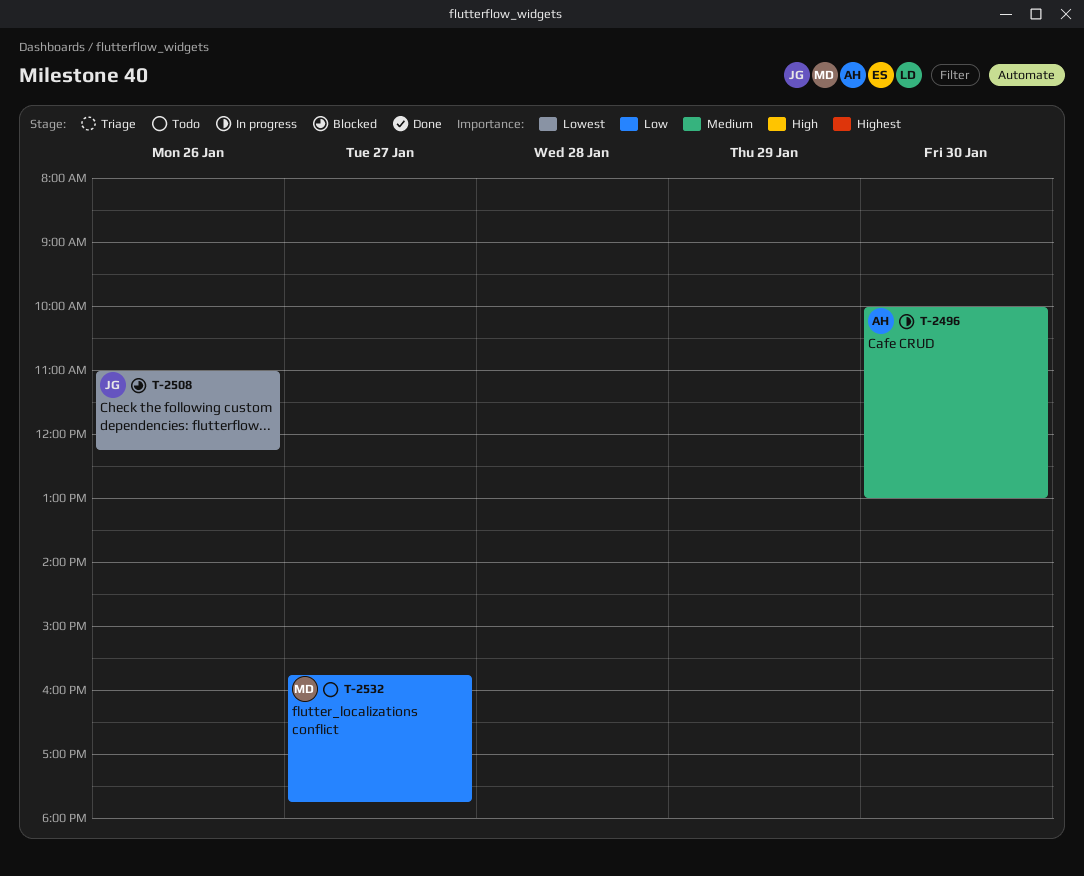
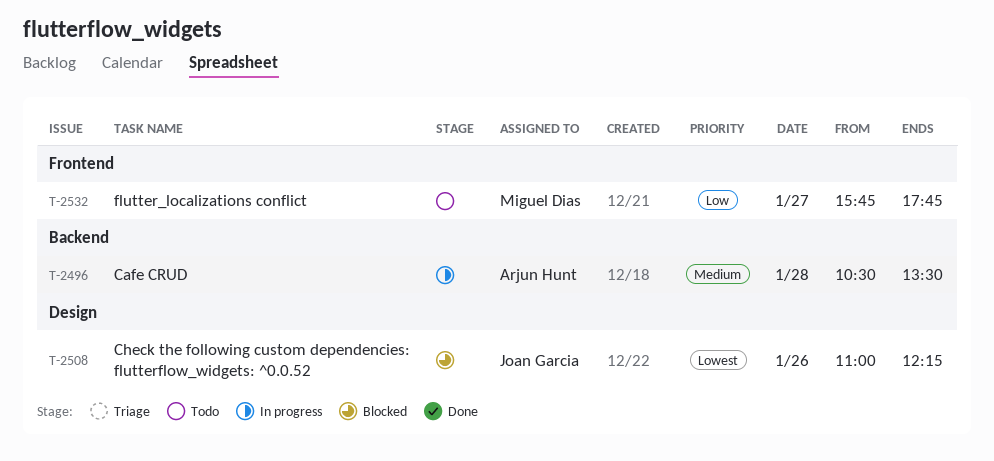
T-2496, day: Jan 30 -> Jan 28
T-2496, begins: 10:00 -> 10:30
T-2496, ends: 13:00 -> 13:30

